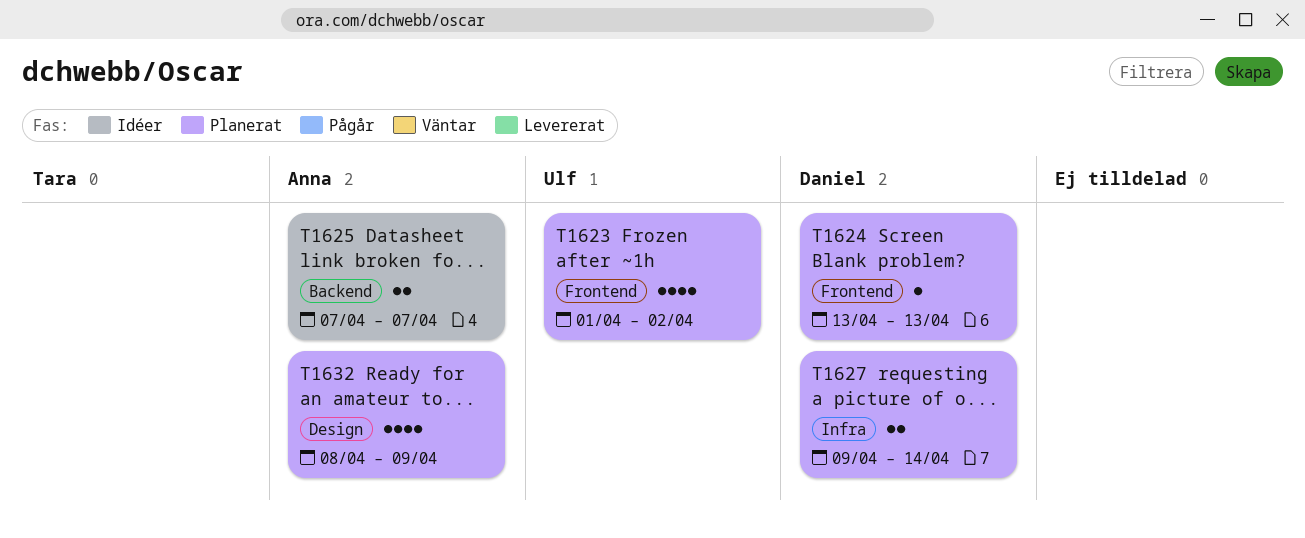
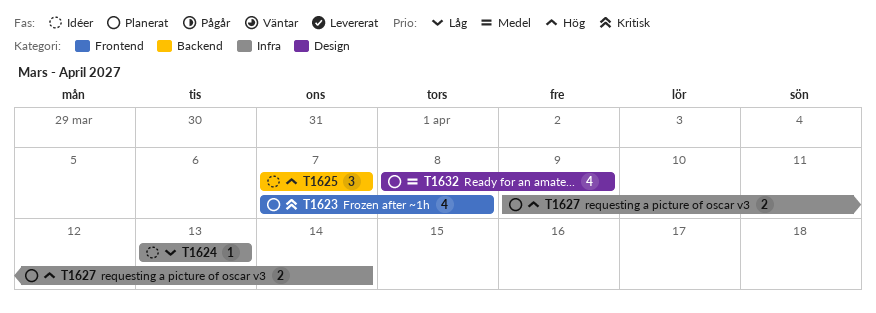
T1623, start: Apr 1 -> Apr 7
T1623, due: Apr 2 -> Apr 8
T1624, status: Planerat -> Idéer
T1624, label: Frontend -> Infra
T1625, estimate: 2 -> 3

